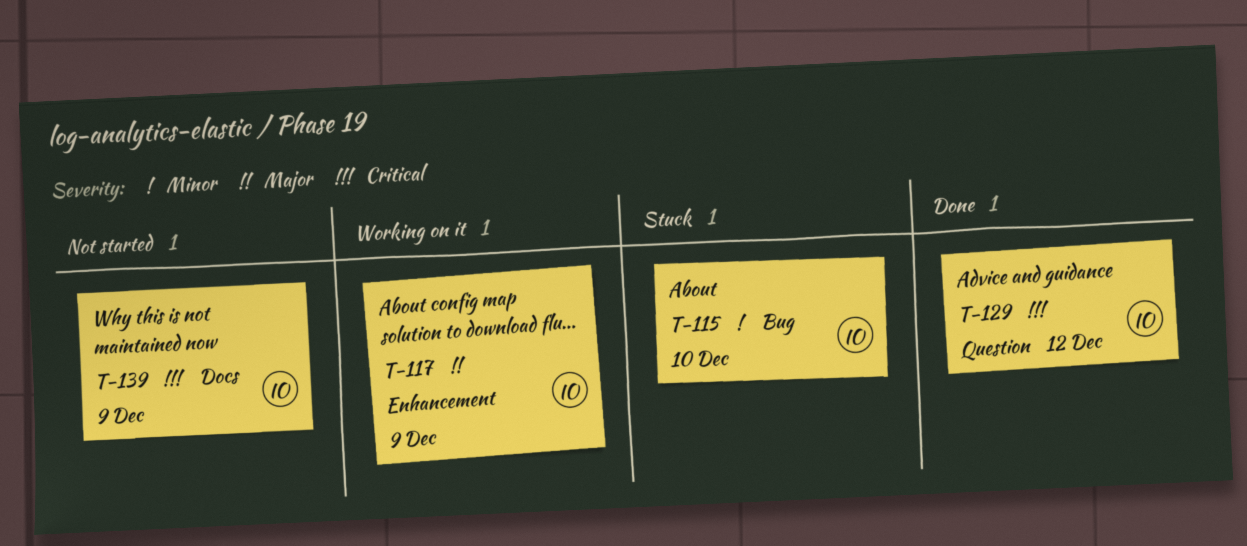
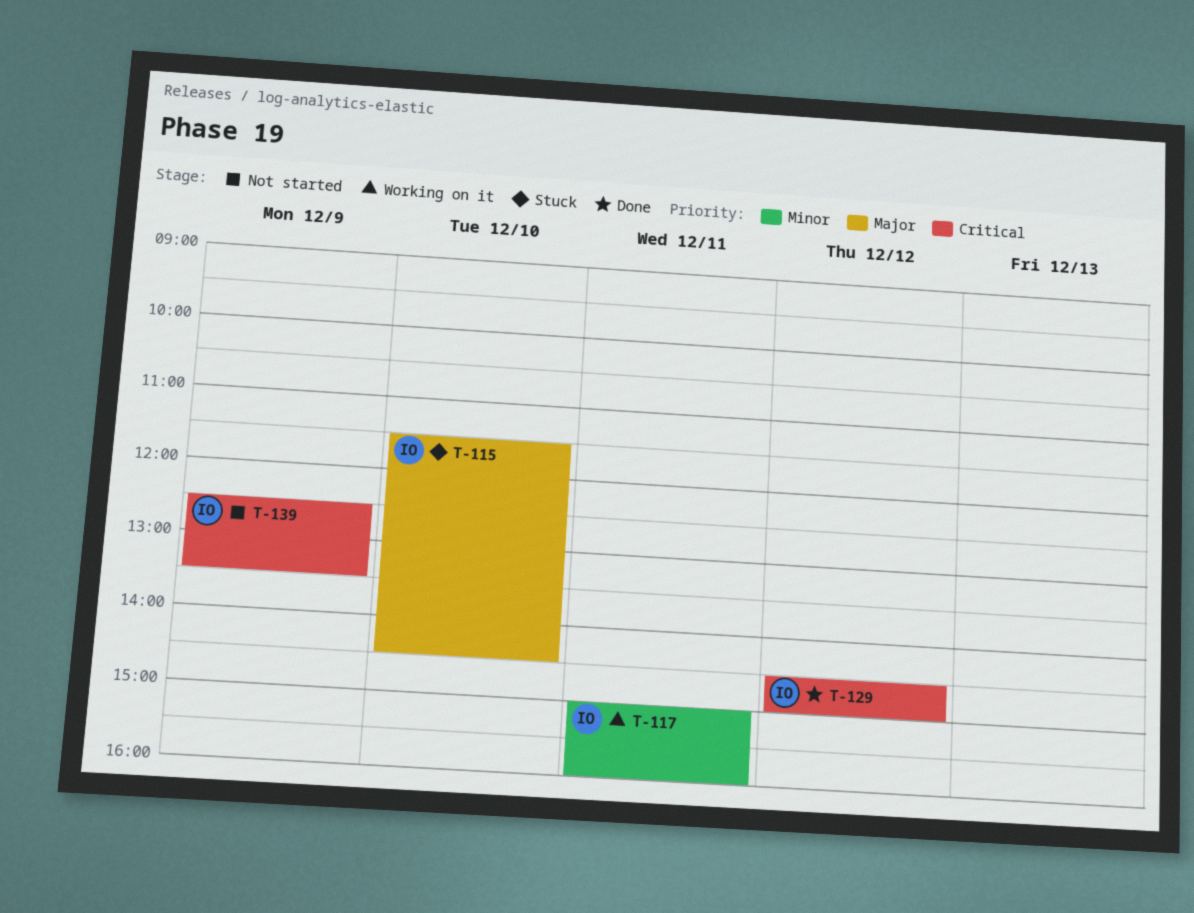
T-115, priority: Minor -> Major
T-117, priority: Major -> Minor
T-117, day: Dec 9 -> Dec 11

